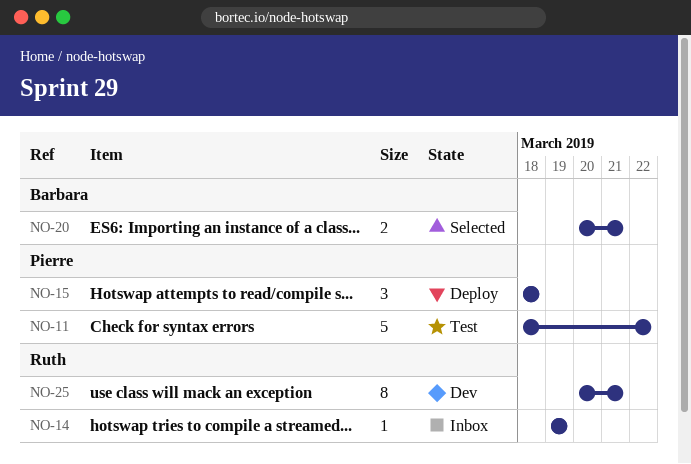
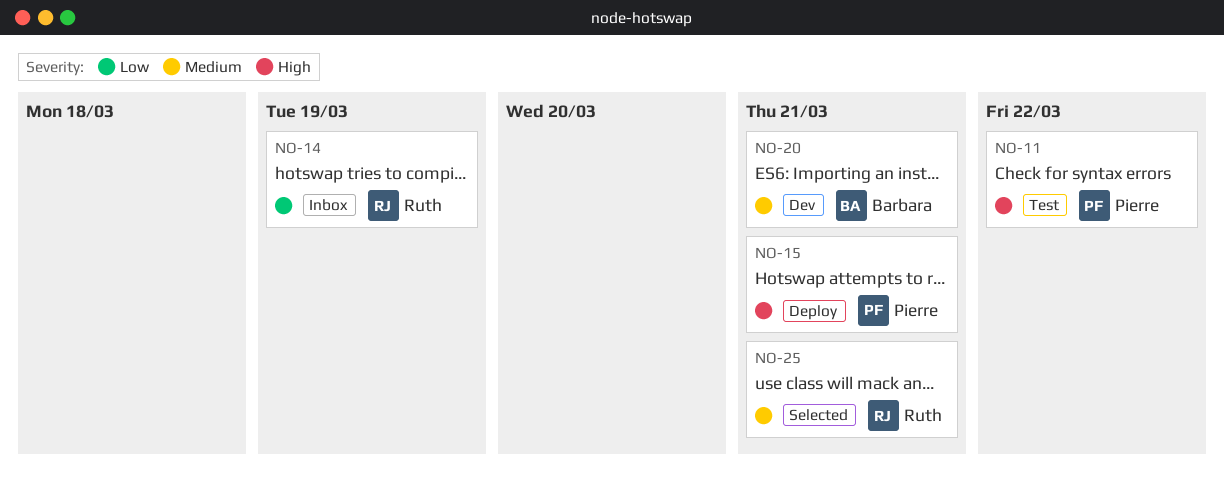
NO-15, due: Mar 18 -> Mar 21
NO-20, status: Selected -> Dev
NO-25, status: Dev -> Selected

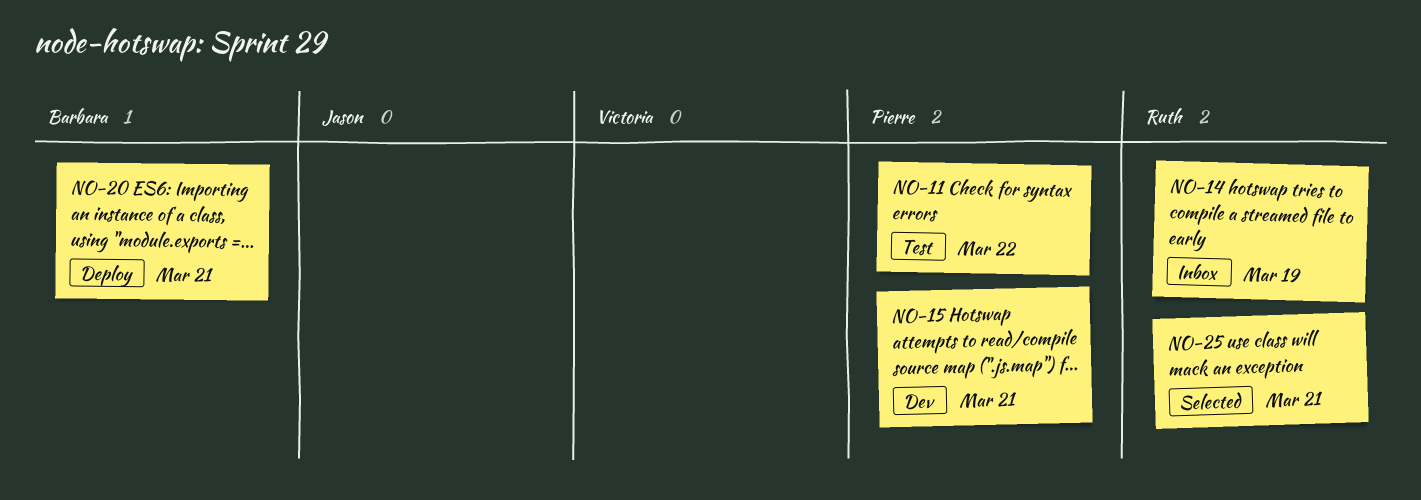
NO-15, status: Deploy -> Dev
NO-20, status: Dev -> Deploy

